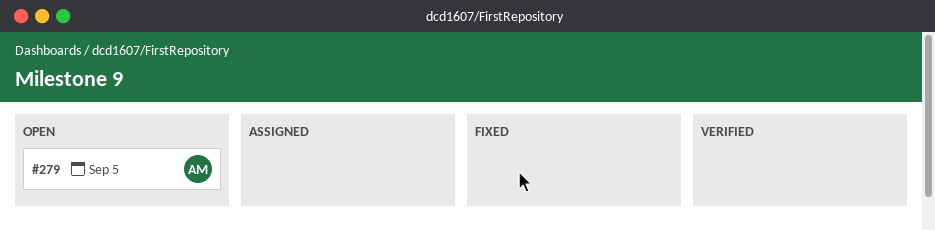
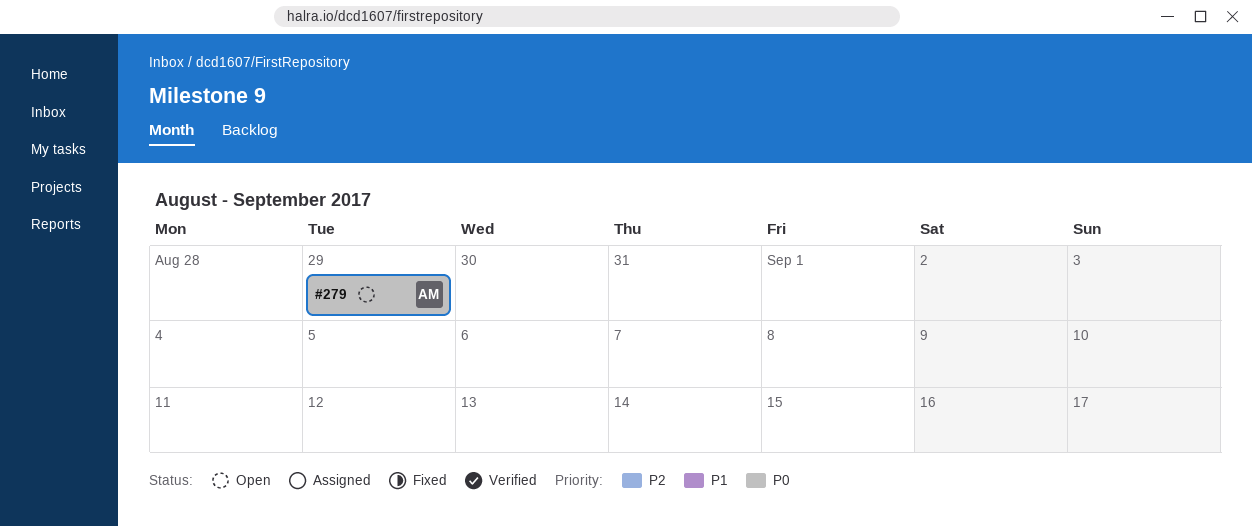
#279, due: Sep 5 -> Aug 29

